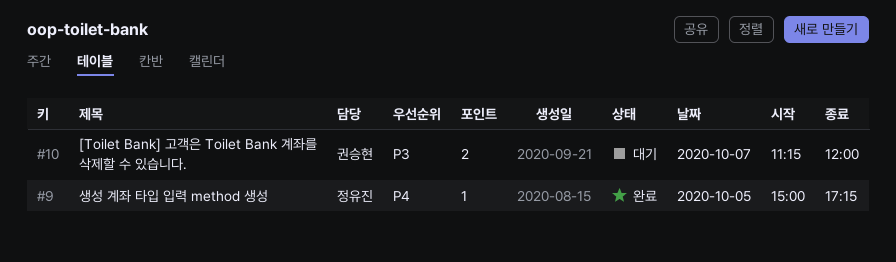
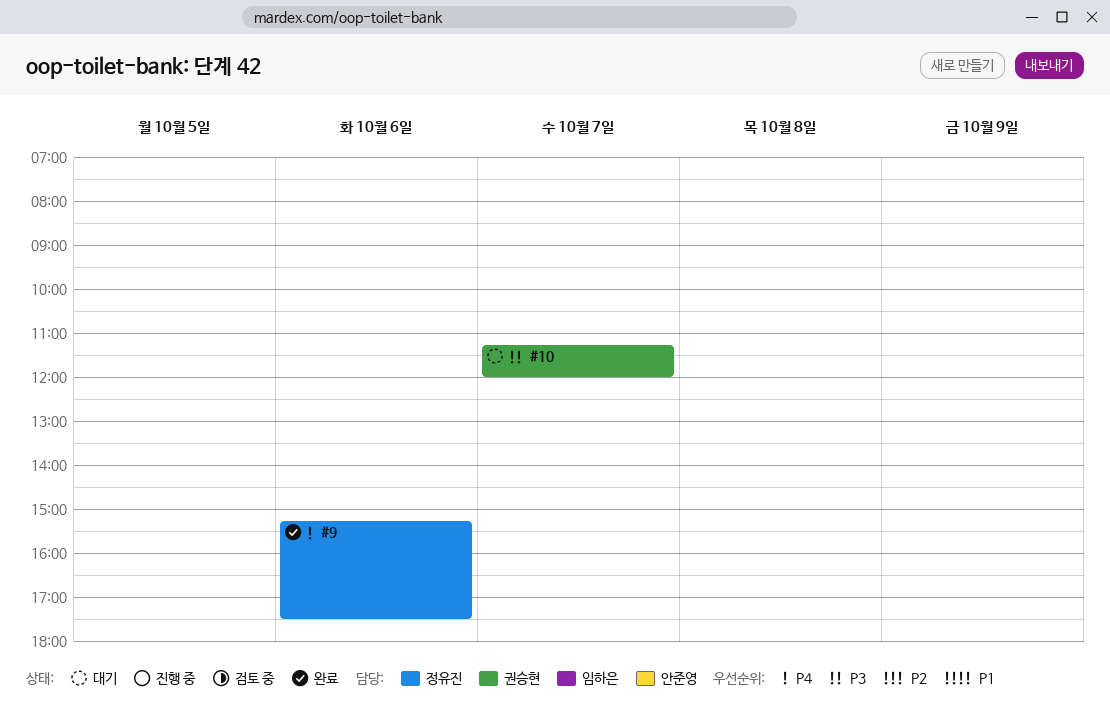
#9, day: Oct 5 -> Oct 6
#9, begins: 15:00 -> 15:15
#9, ends: 17:15 -> 17:30

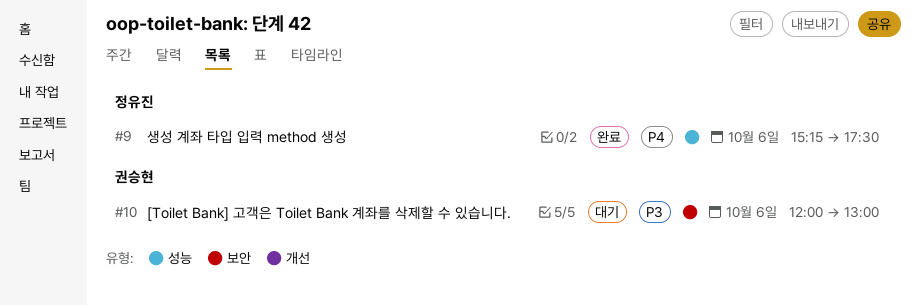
#10, day: Oct 7 -> Oct 6
#10, begins: 11:15 -> 12:00
#10, ends: 12:00 -> 13:00

